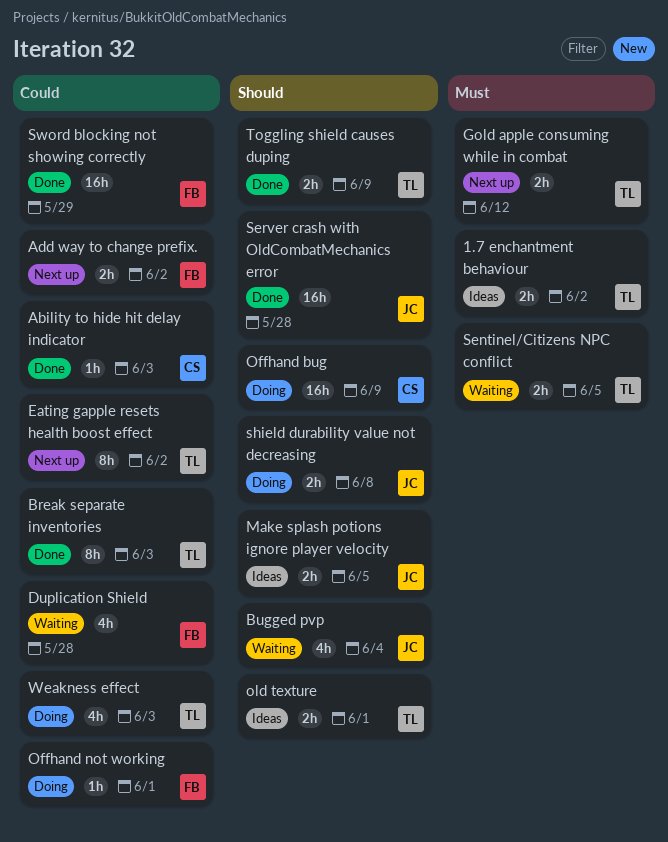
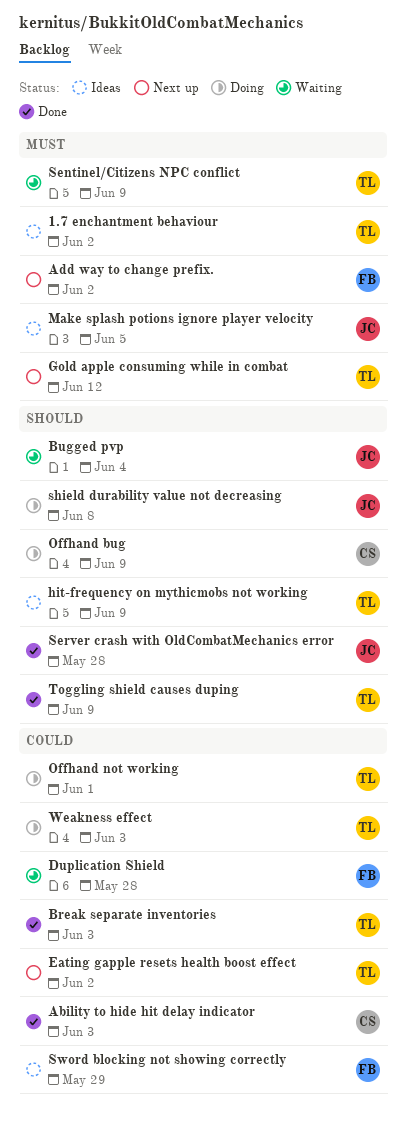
Add way to change prefix., priority: Could -> Must
hit-frequency on mythicmobs not working: none -> present
Make splash potions ignore player velocity, priority: Should -> Must
Offhand not working, owner: FB -> TL
old texture: present -> none
Sentinel/Citizens NPC conflict, due: Jun 5 -> Jun 9
Sword blocking not showing correctly, status: Done -> Ideas

